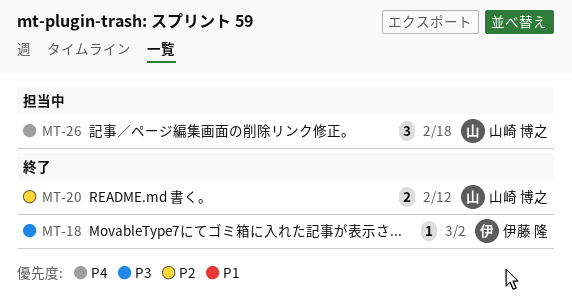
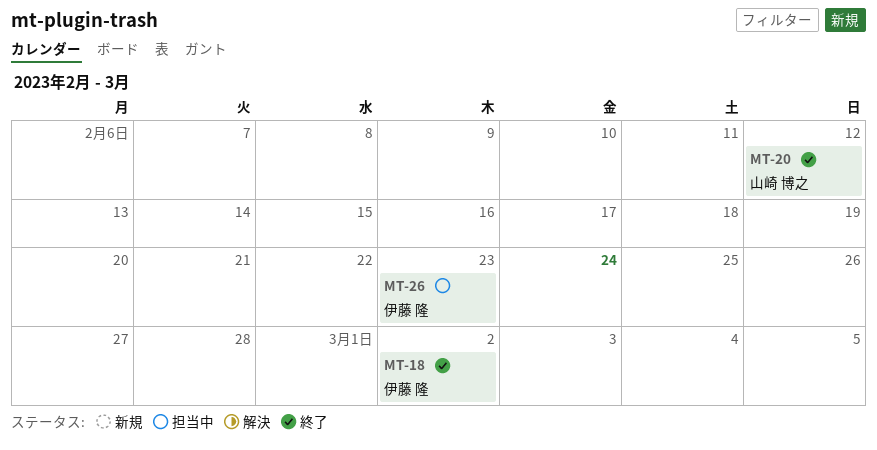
MT-26, owner: 山崎 博之 -> 伊藤 隆
MT-26, due: Feb 18 -> Feb 23

